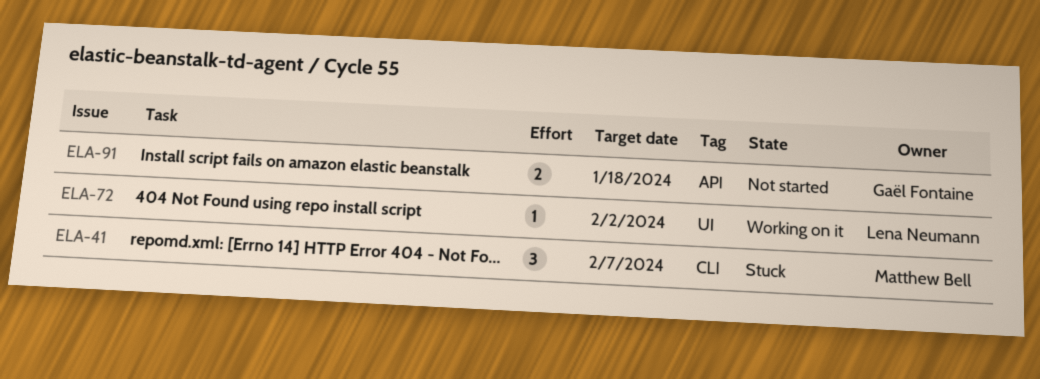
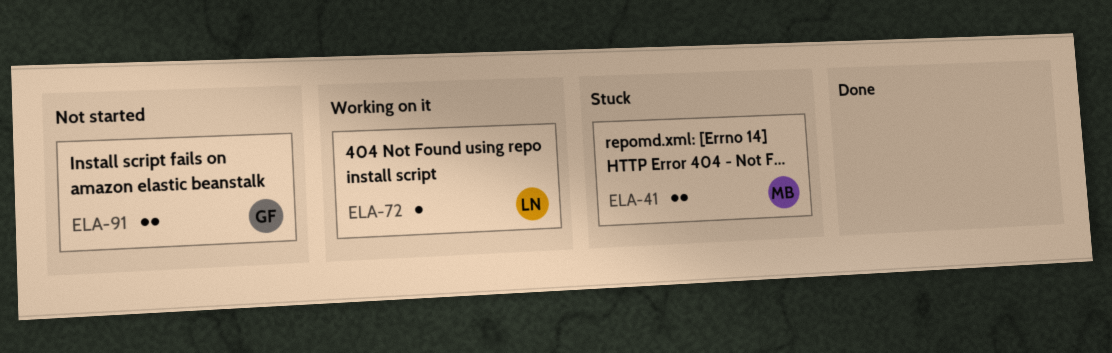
ELA-41, estimate: 3 -> 2

